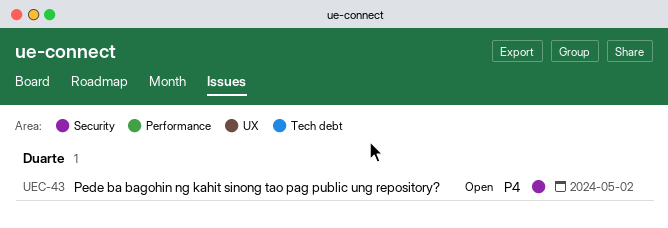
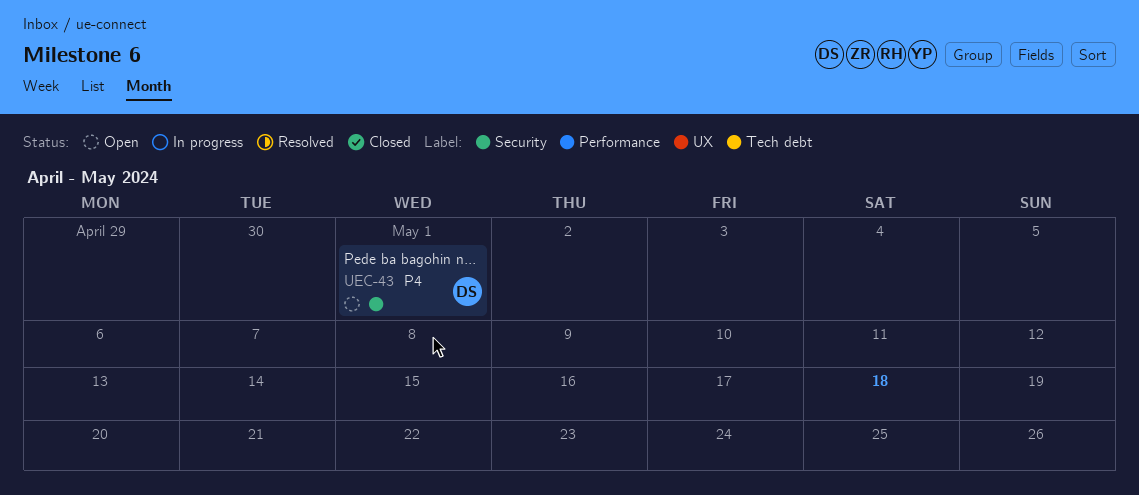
UEC-43, due: May 2 -> May 1

